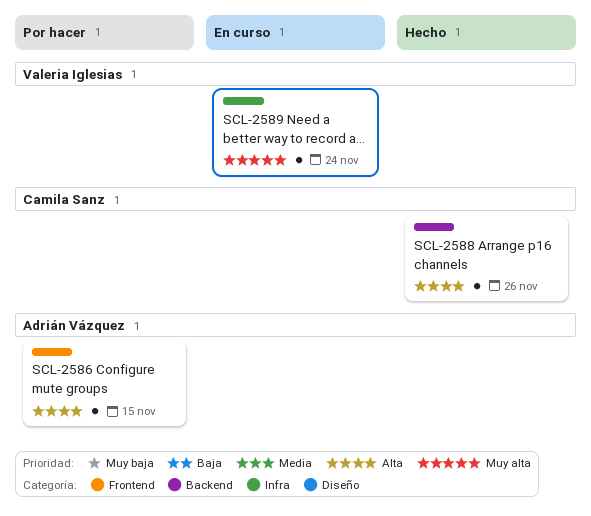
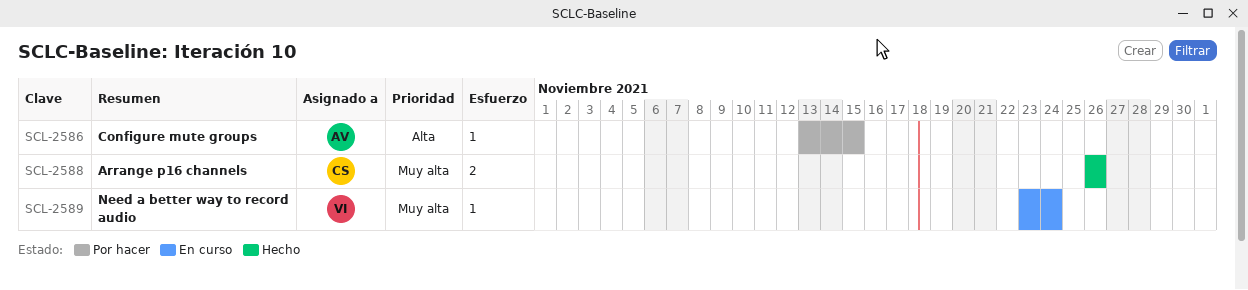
SCL-2588, priority: Alta -> Muy alta
SCL-2588, estimate: 1 -> 2

